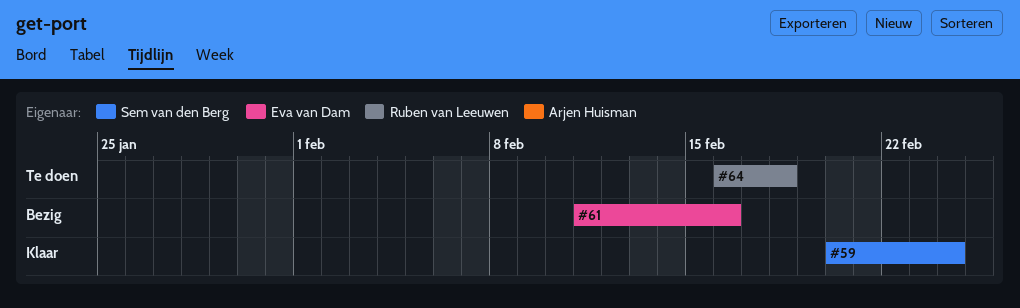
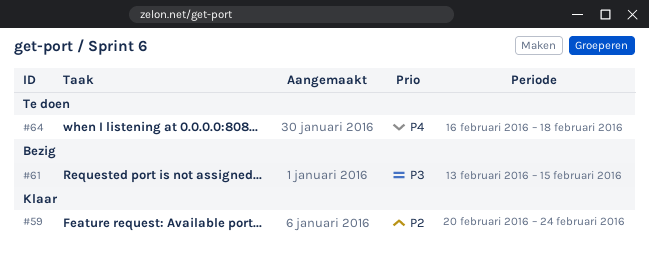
#61, start: Feb 11 -> Feb 13
#61, due: Feb 16 -> Feb 15

